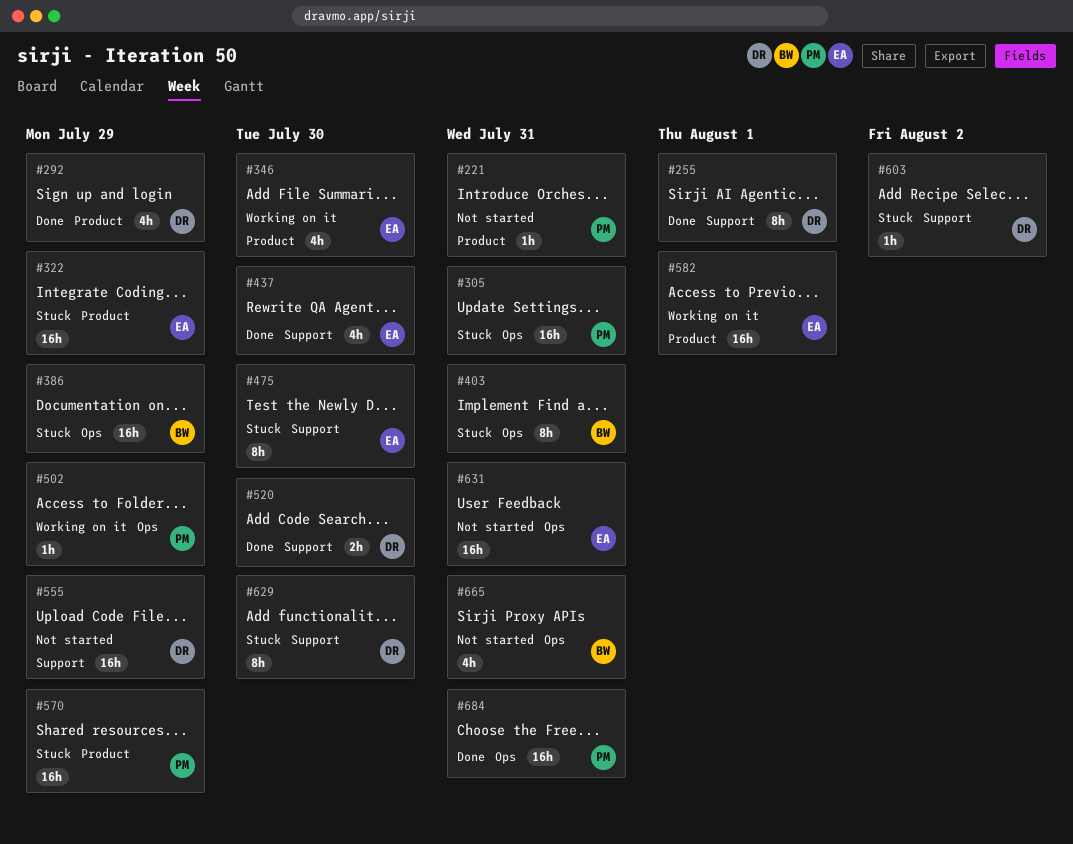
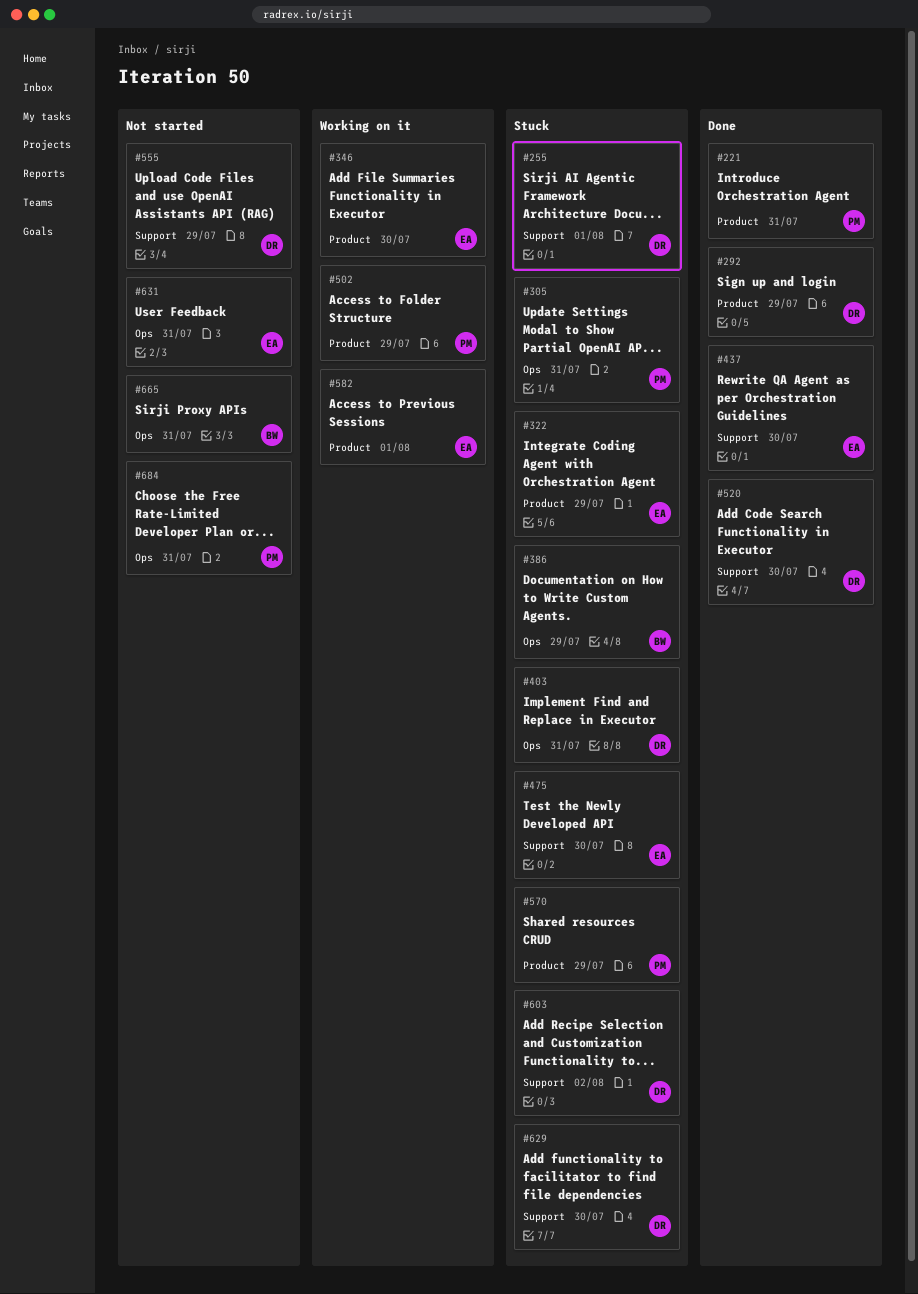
#221, status: Not started -> Done
#255, status: Done -> Stuck
#403, owner: BW -> DR
#502, label: Ops -> Product
#684, status: Done -> Not started

